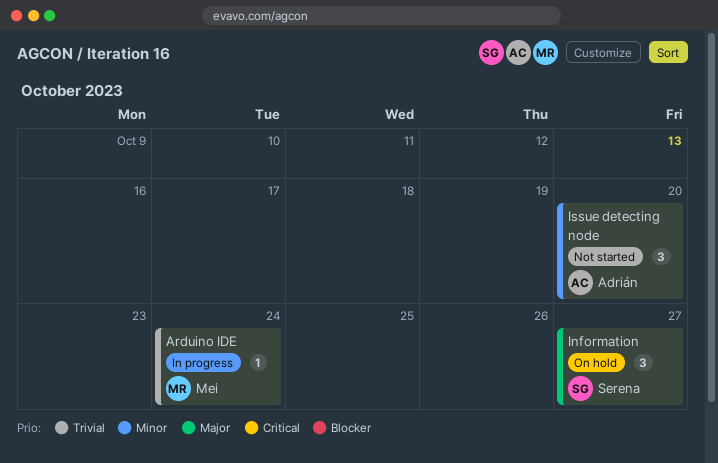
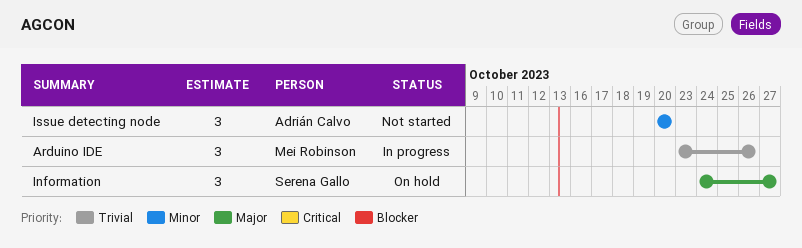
Arduino IDE, estimate: 1 -> 3
Arduino IDE, due: Oct 24 -> Oct 26

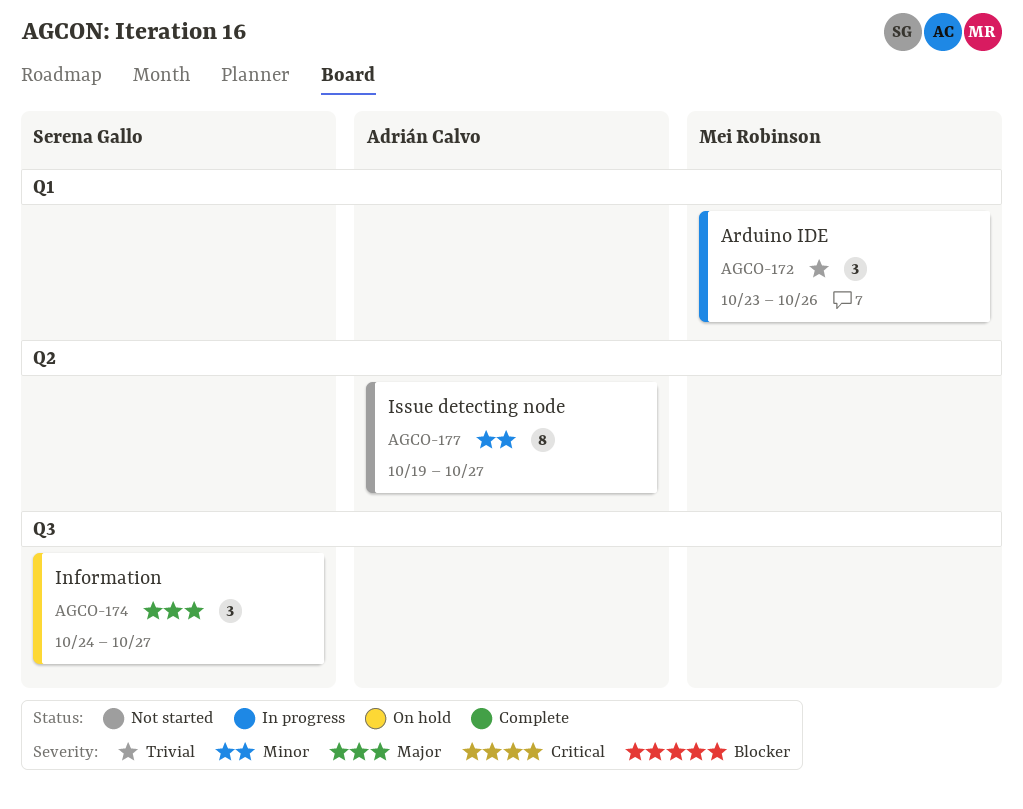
Issue detecting node, estimate: 3 -> 8
Issue detecting node, start: Oct 20 -> Oct 19
Issue detecting node, due: Oct 20 -> Oct 27

